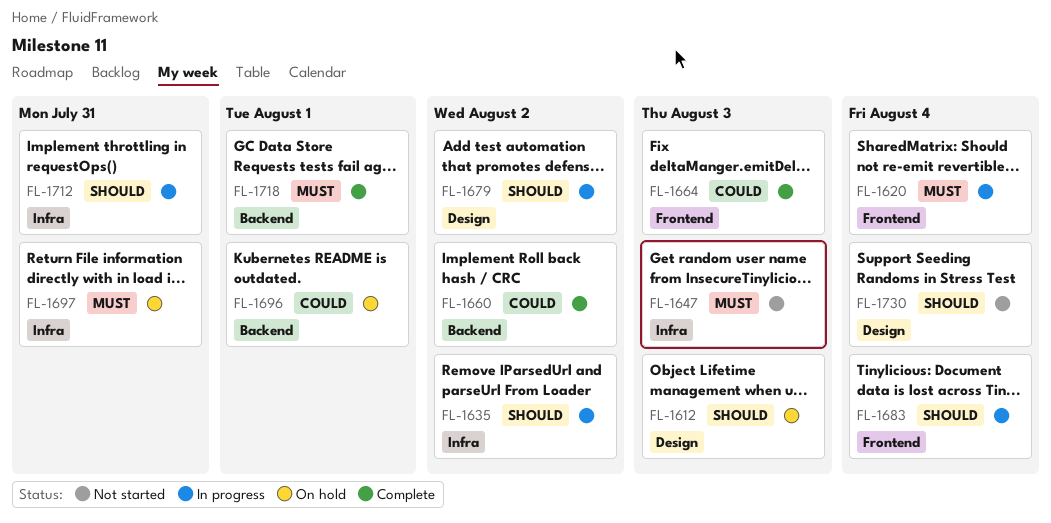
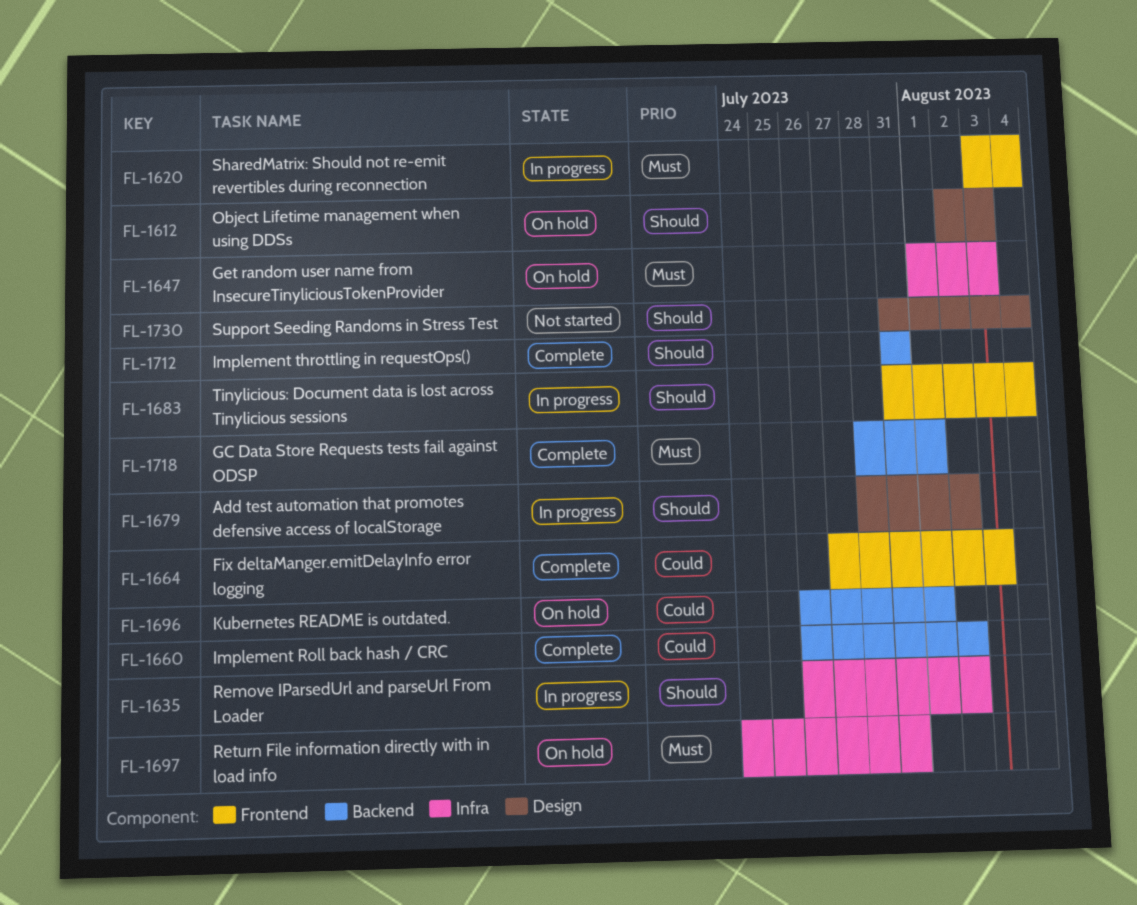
FL-1647, status: Not started -> On hold
FL-1712, status: In progress -> Complete
FL-1712, label: Infra -> Backend

